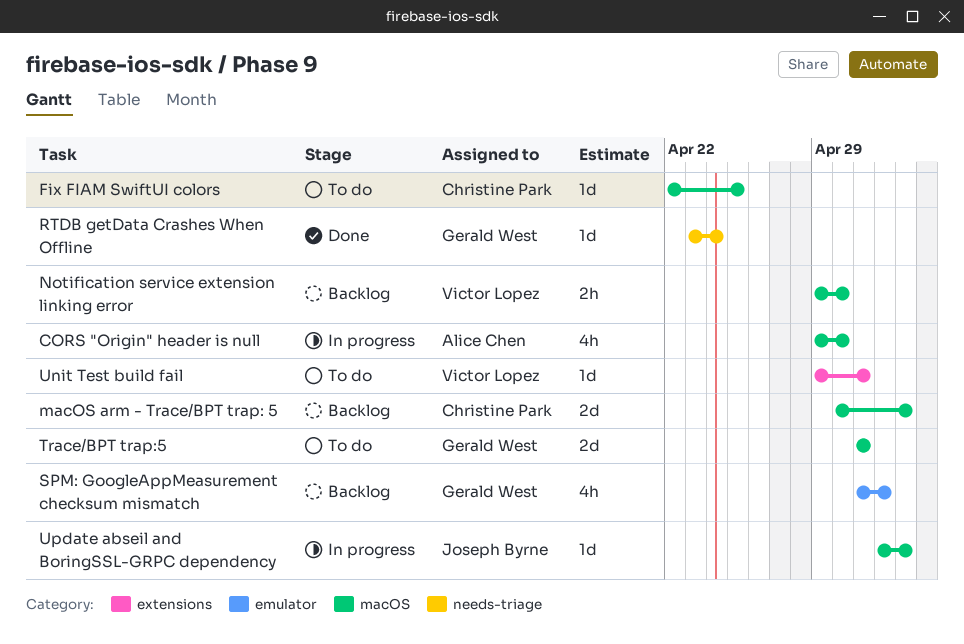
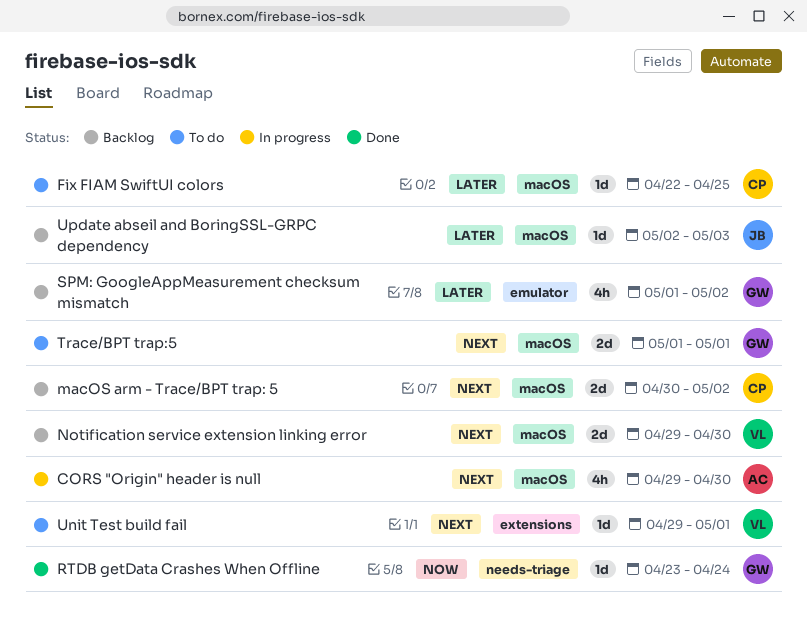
macOS arm - Trace/BPT trap: 5, due: May 3 -> May 2
Notification service extension linking error, estimate: 2h -> 2d
Update abseil and BoringSSL-GRPC dependency, status: In progress -> Backlog

